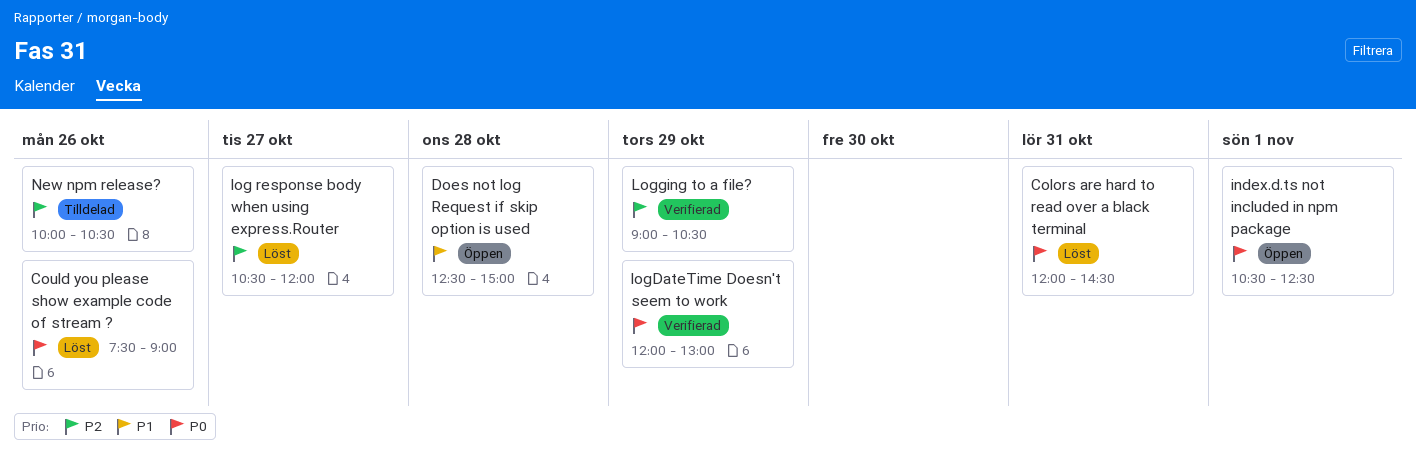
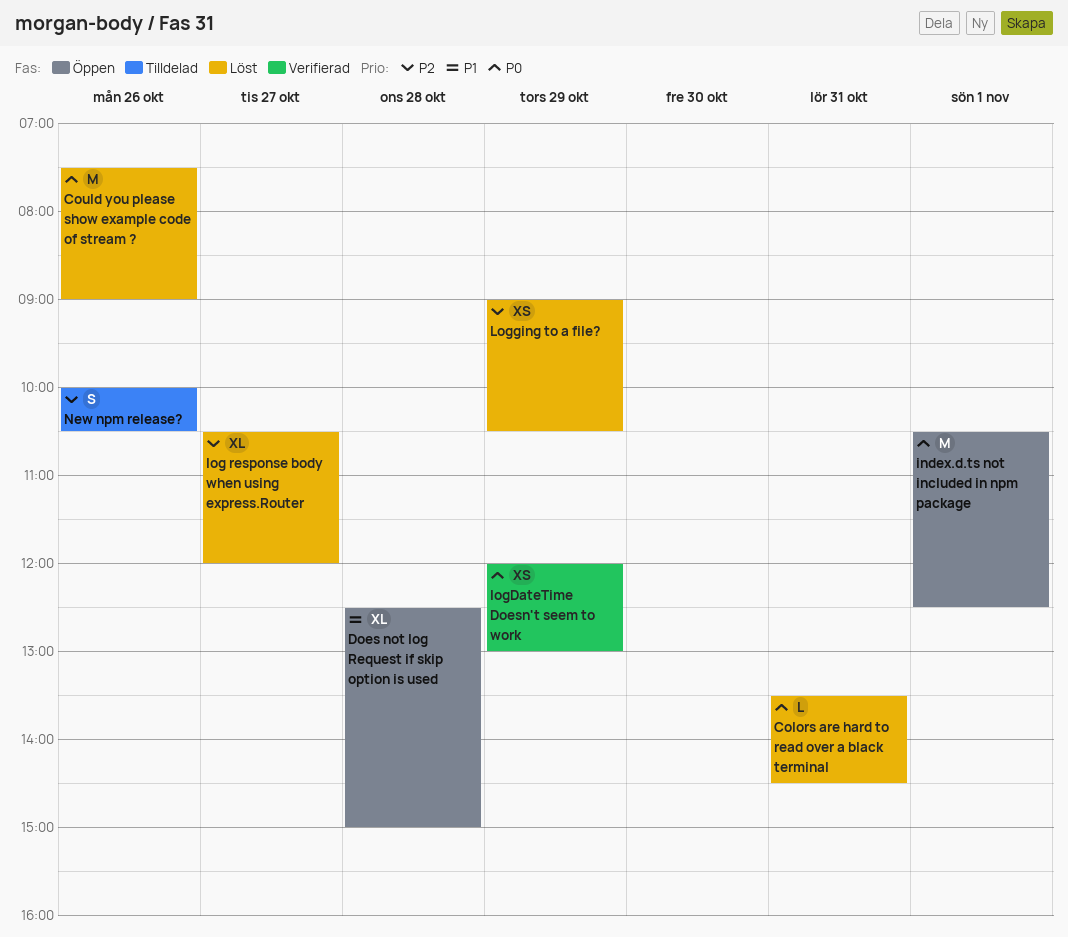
Colors are hard to read over a black terminal, begins: 12:00 -> 13:30
Logging to a file?, status: Verifierad -> Löst

